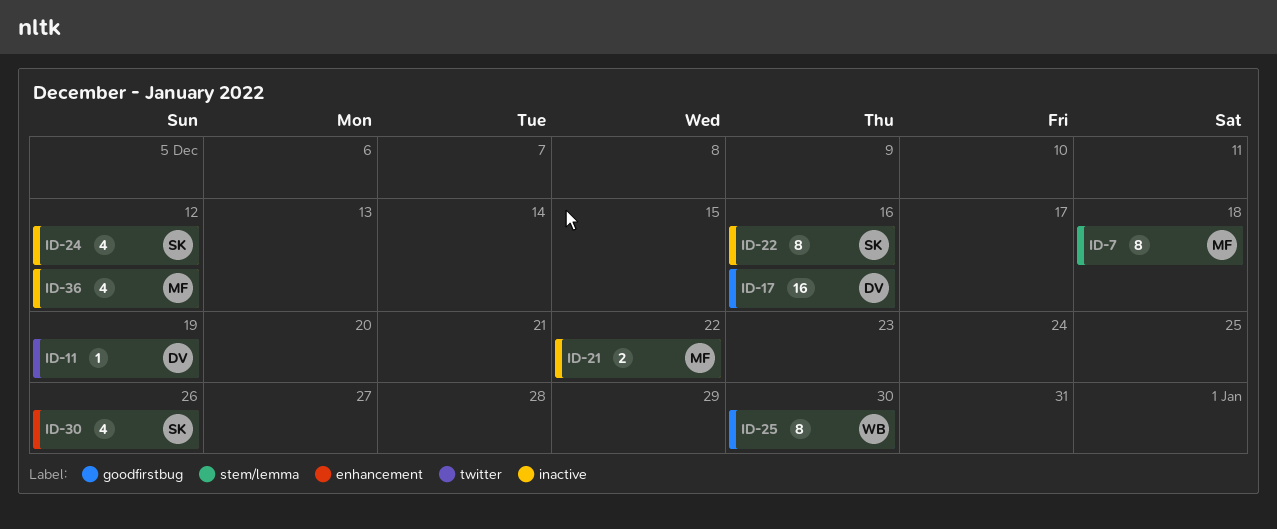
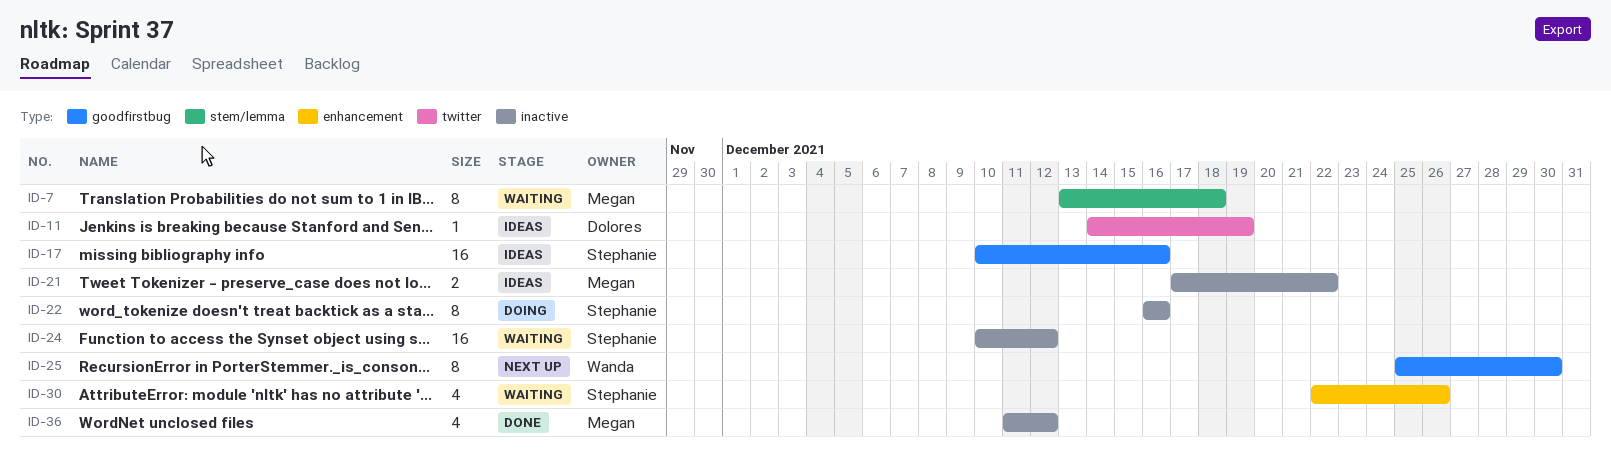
ID-17, owner: Dolores -> Stephanie
ID-24, estimate: 4 -> 16

